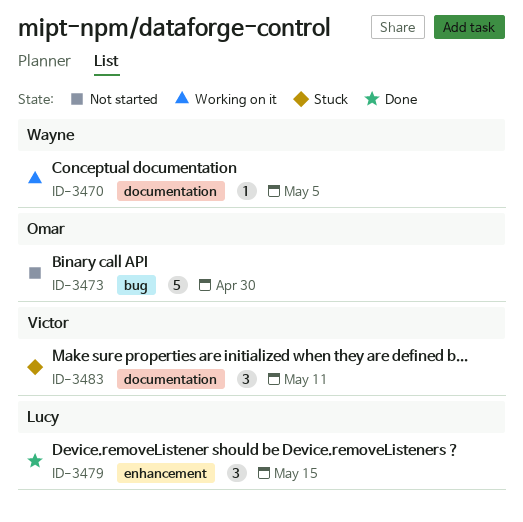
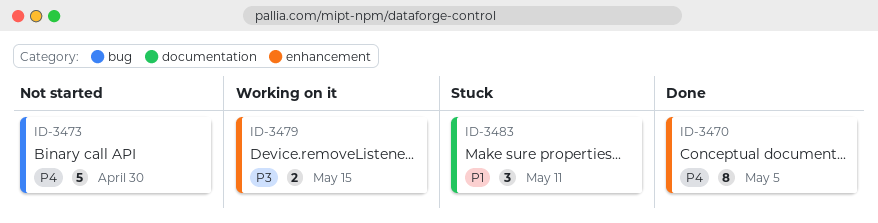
ID-3470, status: Working on it -> Done
ID-3470, label: documentation -> enhancement
ID-3470, estimate: 1 -> 8
ID-3479, status: Done -> Working on it
ID-3479, estimate: 3 -> 2

